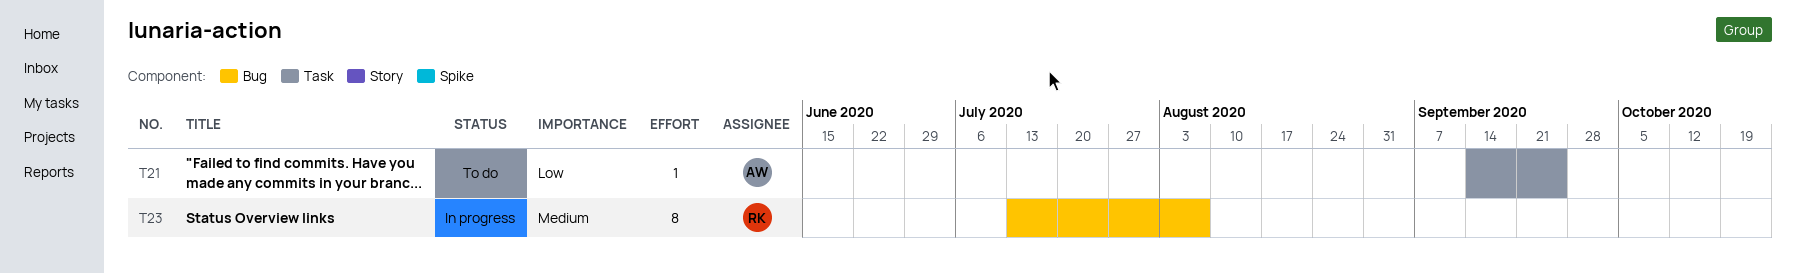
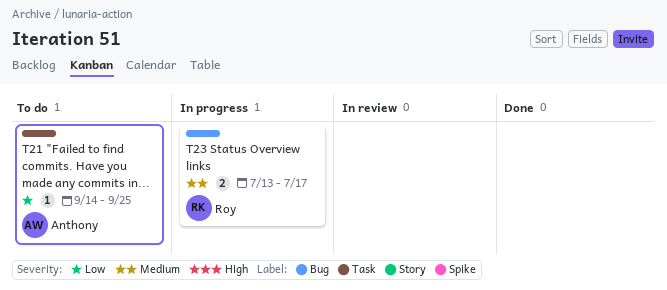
T23, estimate: 8 -> 2
T23, due: Aug 7 -> Jul 17

